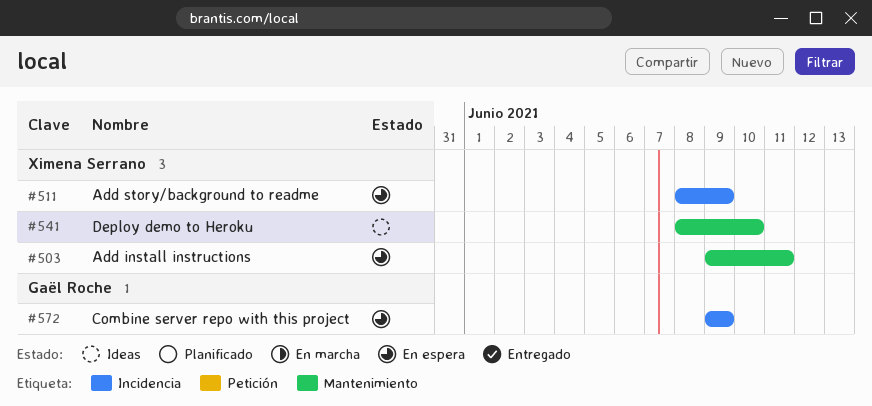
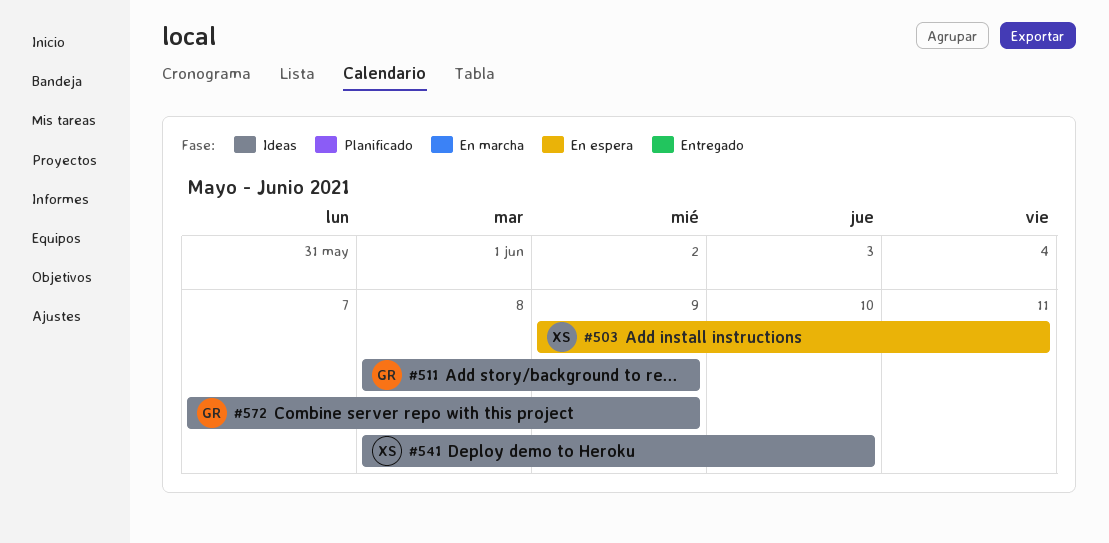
#511, status: En espera -> Ideas
#511, owner: Ximena Serrano -> Gaël Roche
#572, status: En espera -> Ideas
#572, start: Jun 9 -> Jun 7

